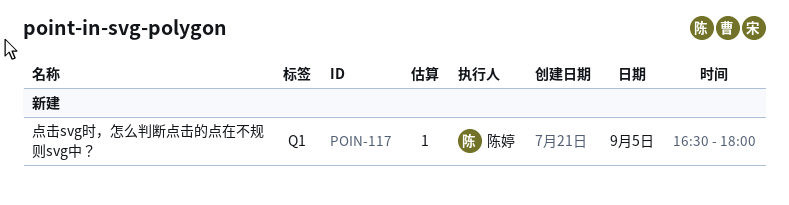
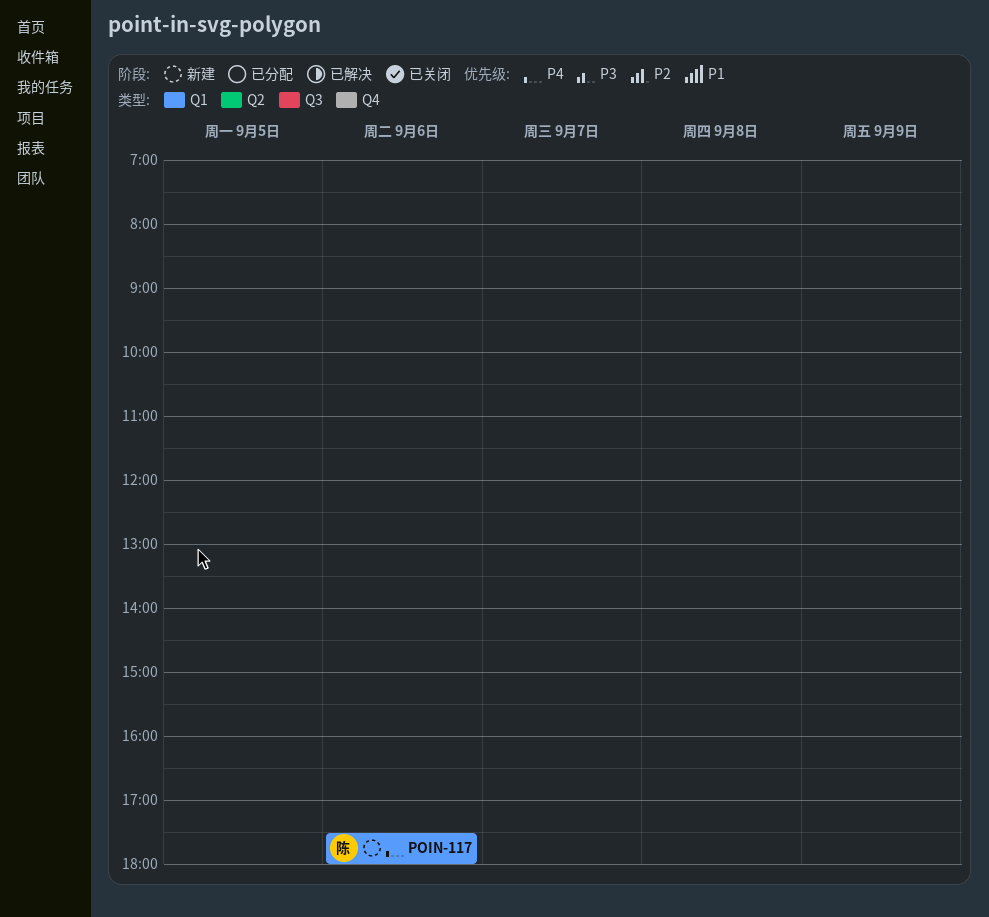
POIN-117, day: Sep 5 -> Sep 6
POIN-117, begins: 16:30 -> 17:30

